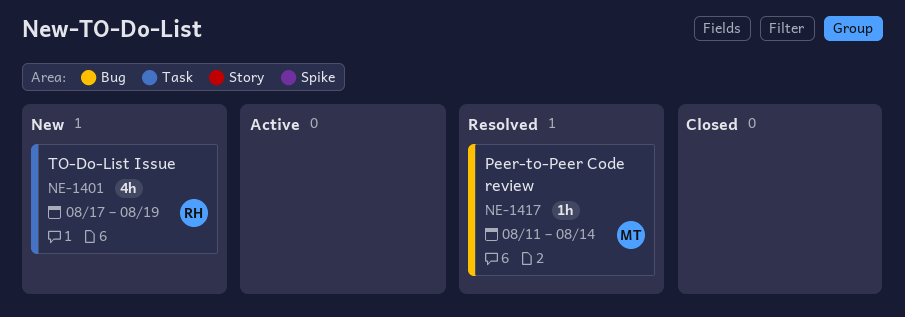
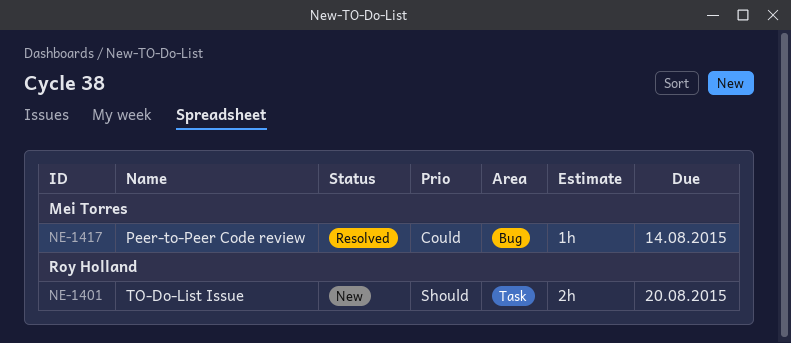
NE-1401, estimate: 4h -> 2h
NE-1401, due: Aug 19 -> Aug 20

